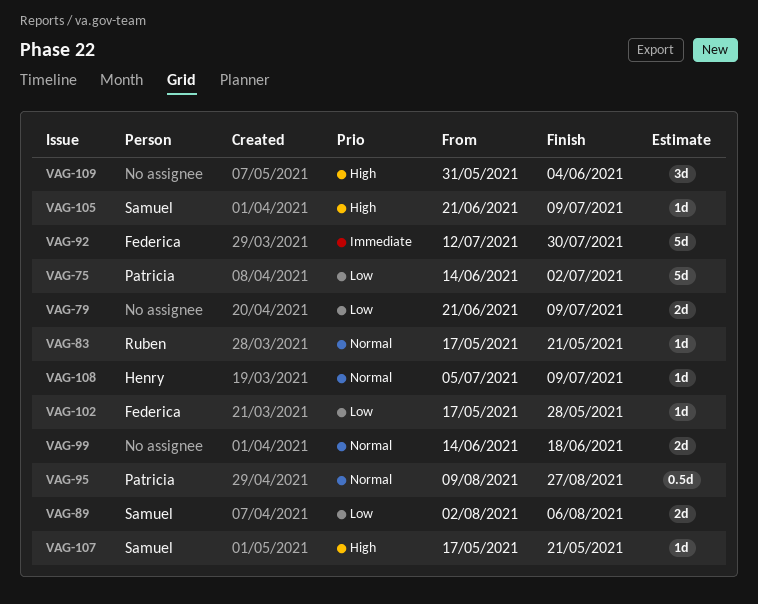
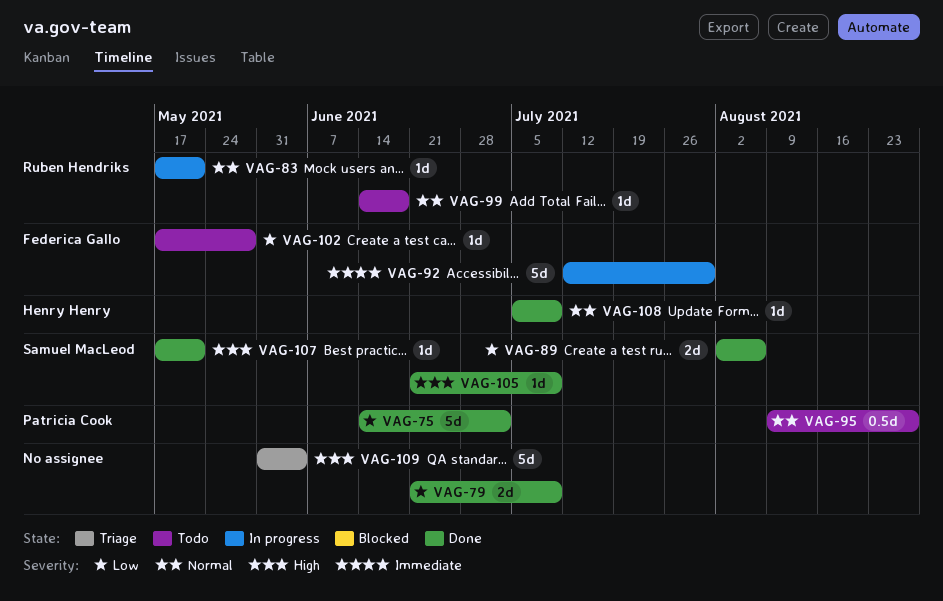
VAG-99, owner: none -> Ruben Hendriks
VAG-99, estimate: 2d -> 1d
VAG-109, estimate: 3d -> 5d

